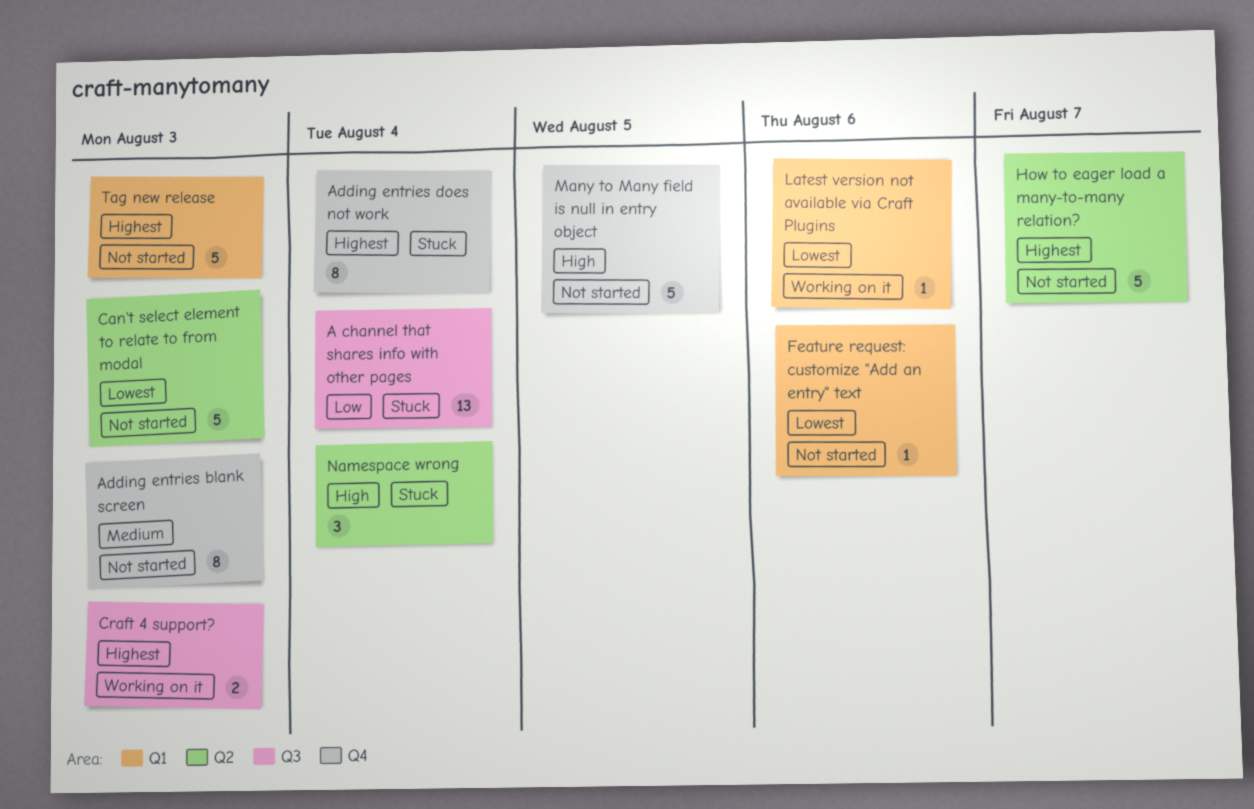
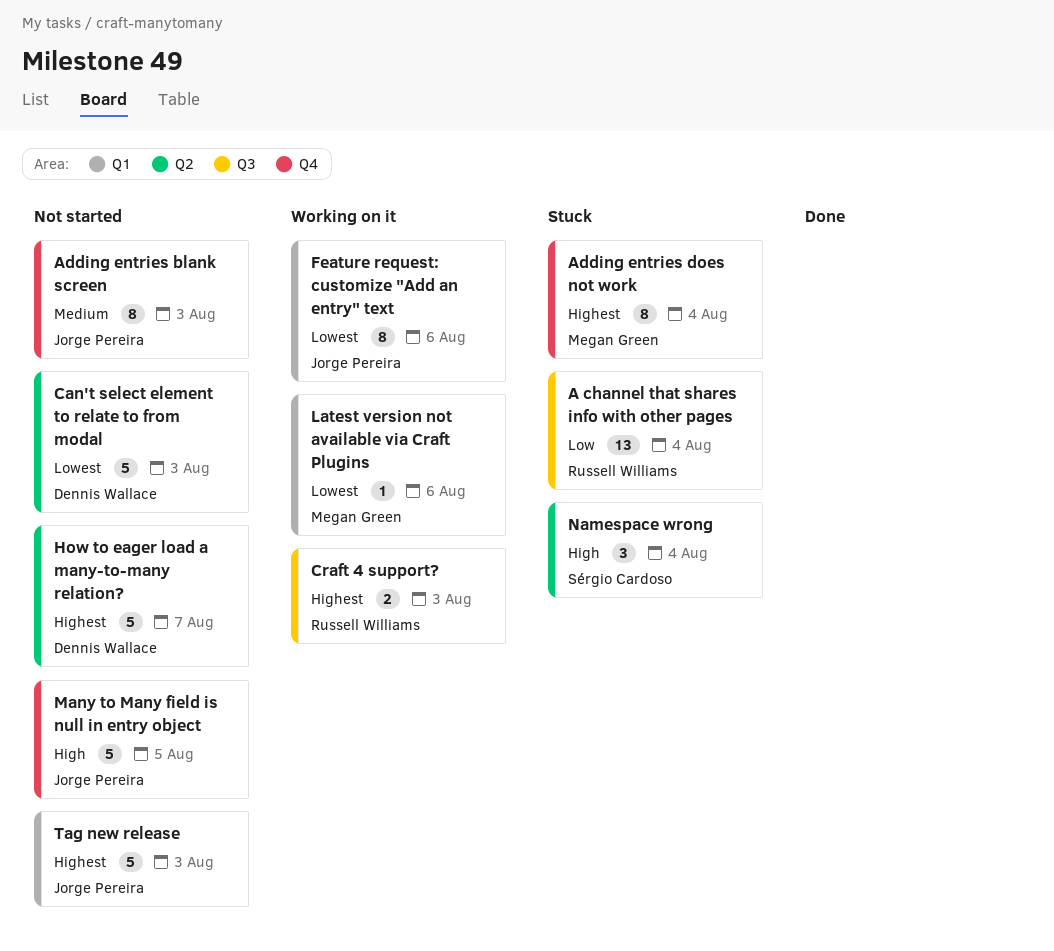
Feature request: customize "Add an entry" text, status: Not started -> Working on it
Feature request: customize "Add an entry" text, estimate: 1 -> 8

